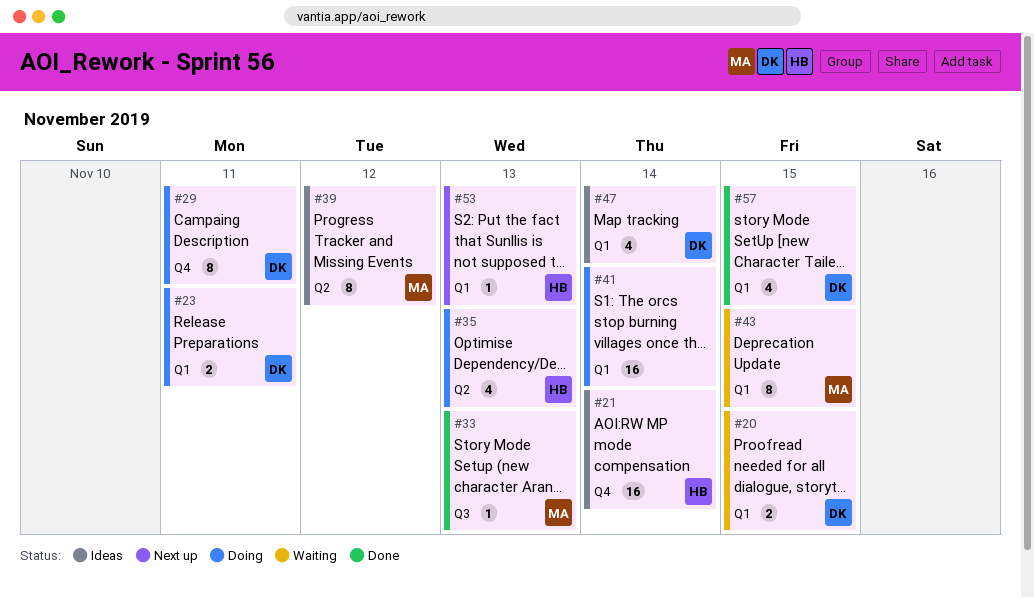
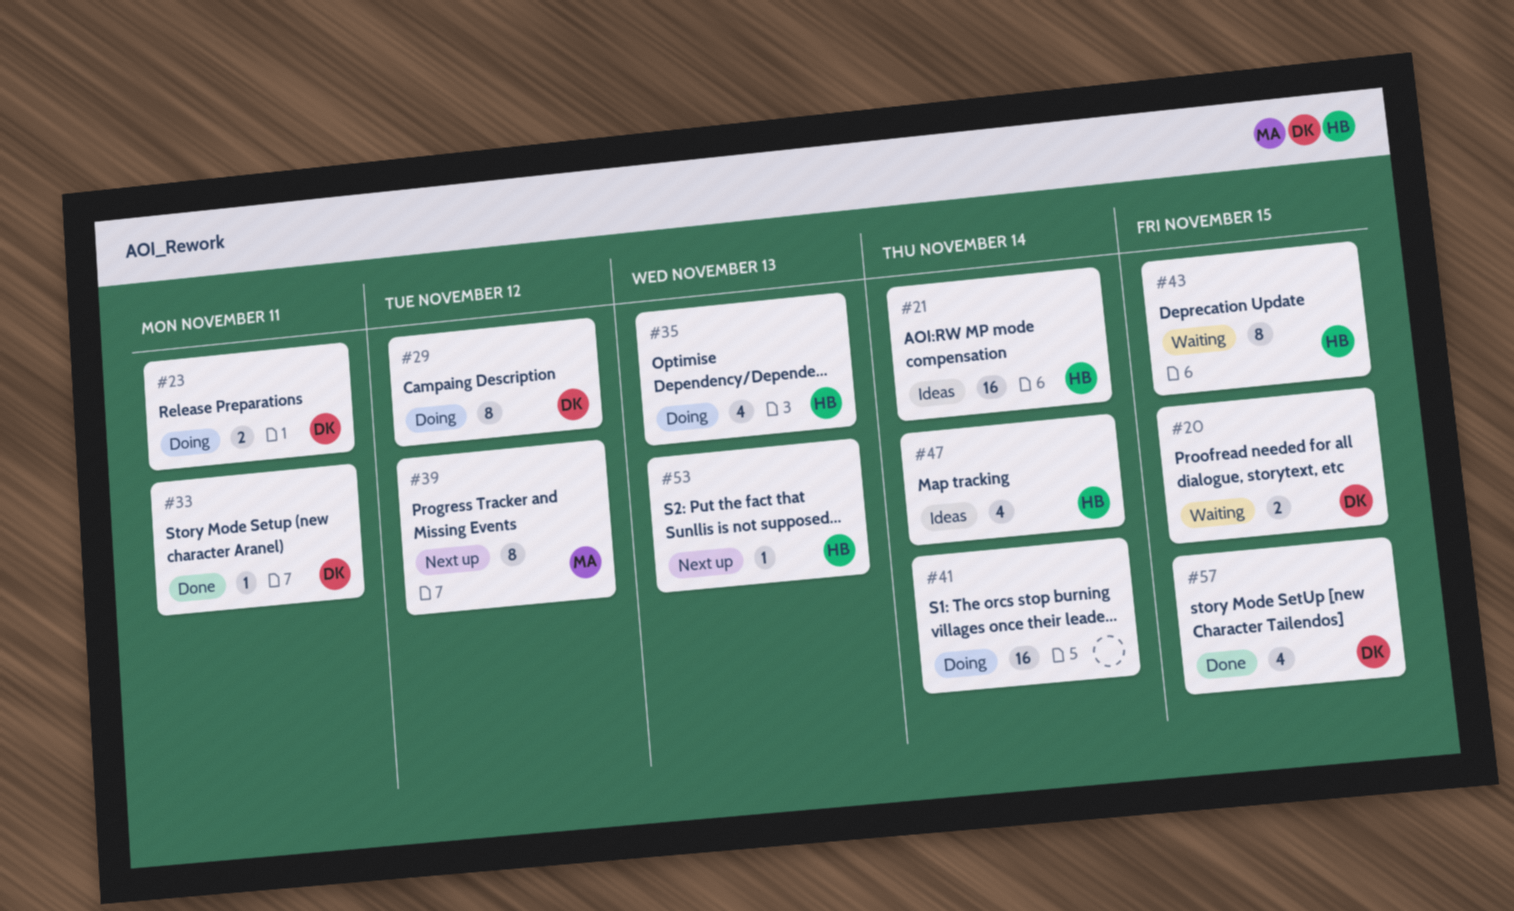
#29, due: Nov 11 -> Nov 12
#33, owner: MA -> DK
#33, due: Nov 13 -> Nov 11
#39, status: Ideas -> Next up
#43, owner: MA -> HB
#47, owner: DK -> HB

